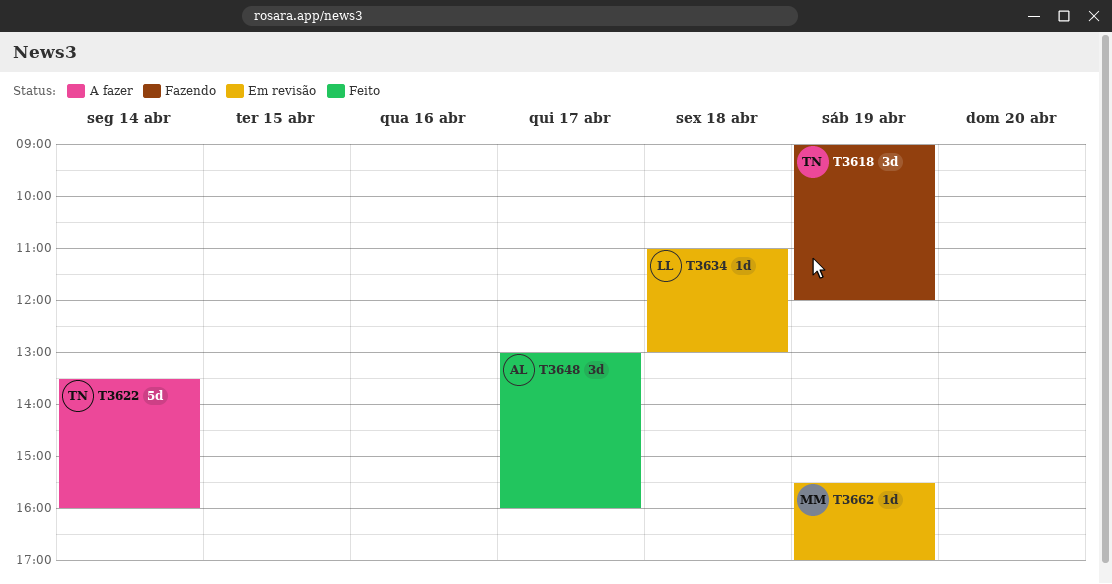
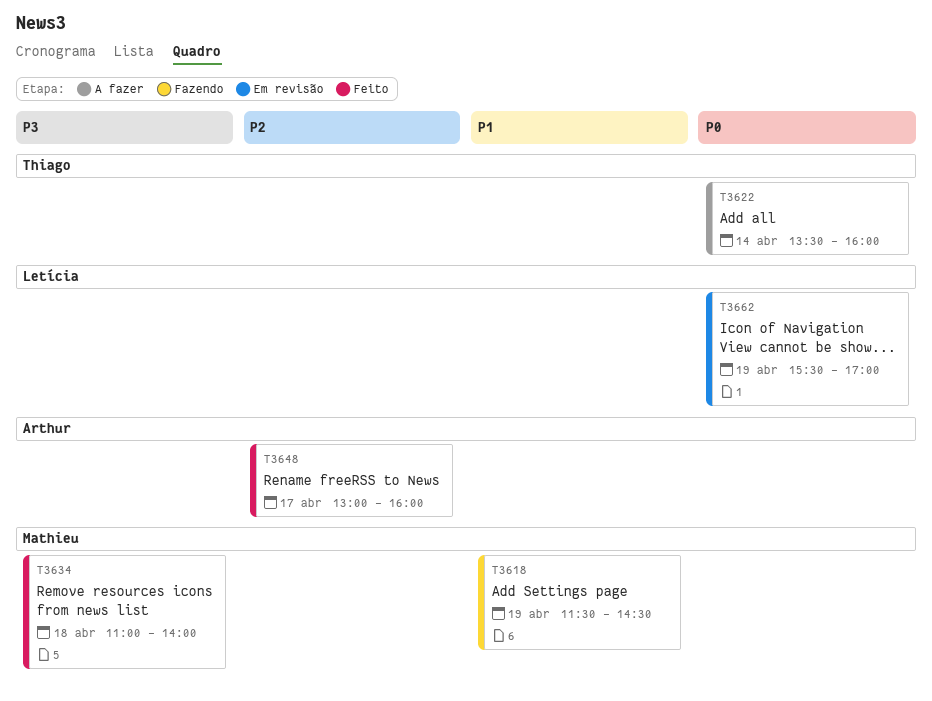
T3618, owner: Thiago -> Mathieu
T3618, begins: 09:00 -> 11:30
T3618, ends: 12:00 -> 14:30
T3634, status: Em revisão -> Feito
T3634, owner: Letícia -> Mathieu
T3634, ends: 13:00 -> 14:00
T3662, owner: Mathieu -> Letícia

